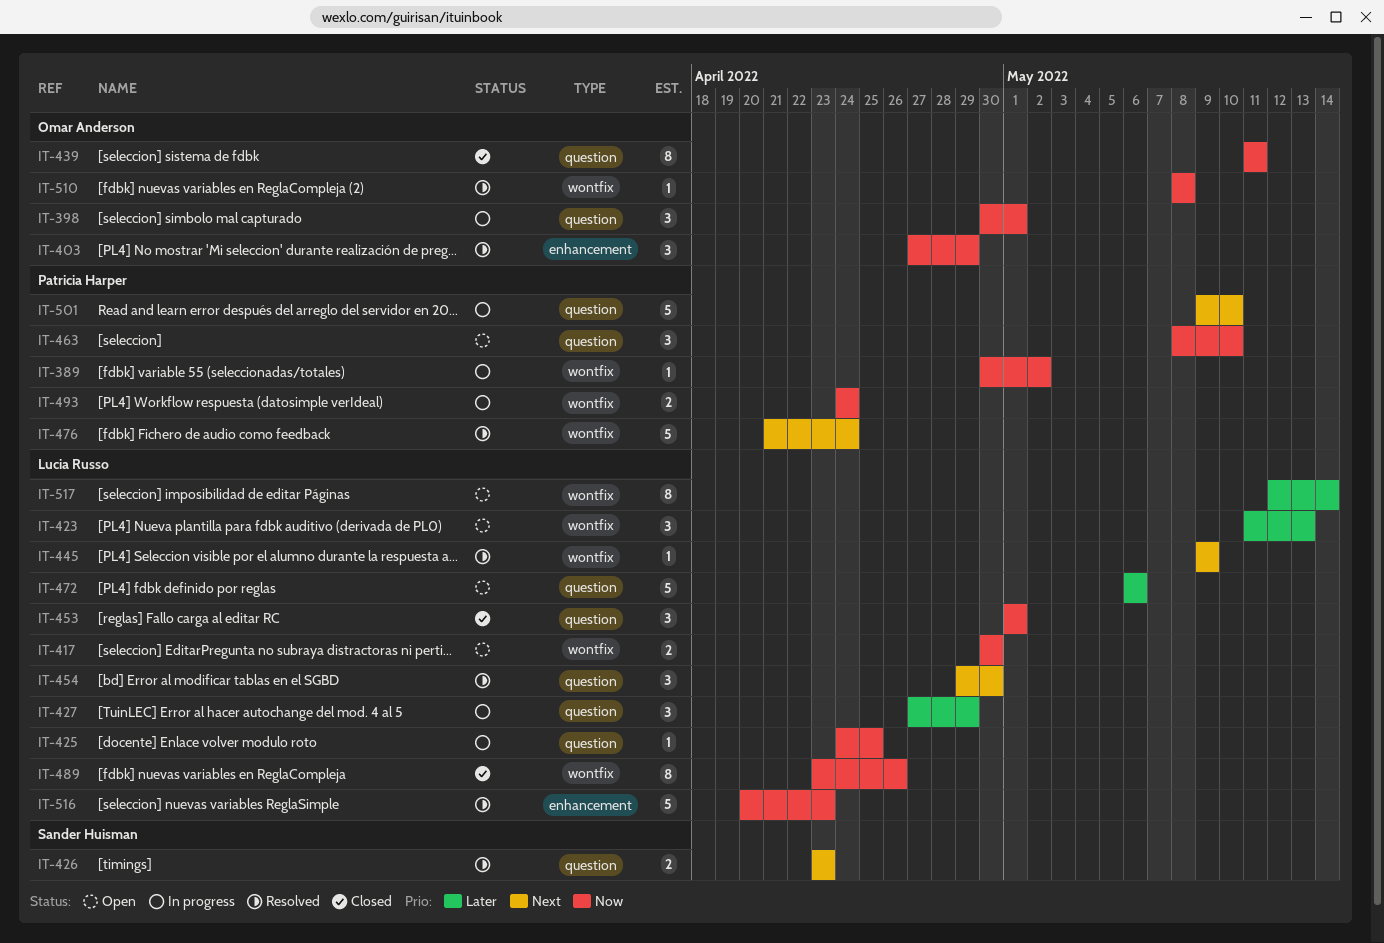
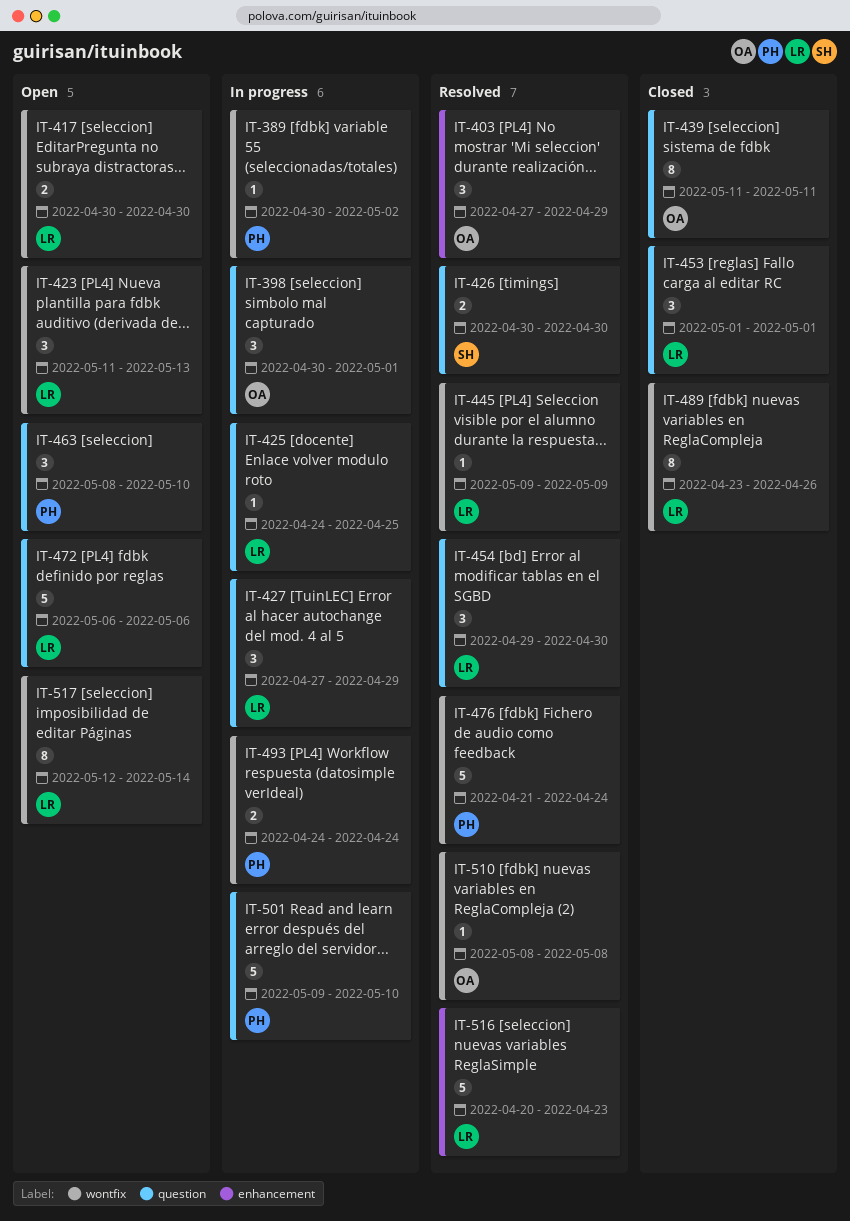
IT-426, start: Apr 23 -> Apr 30
IT-426, due: Apr 23 -> Apr 30

